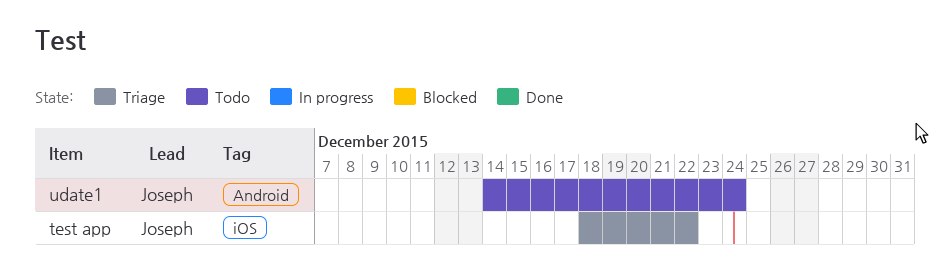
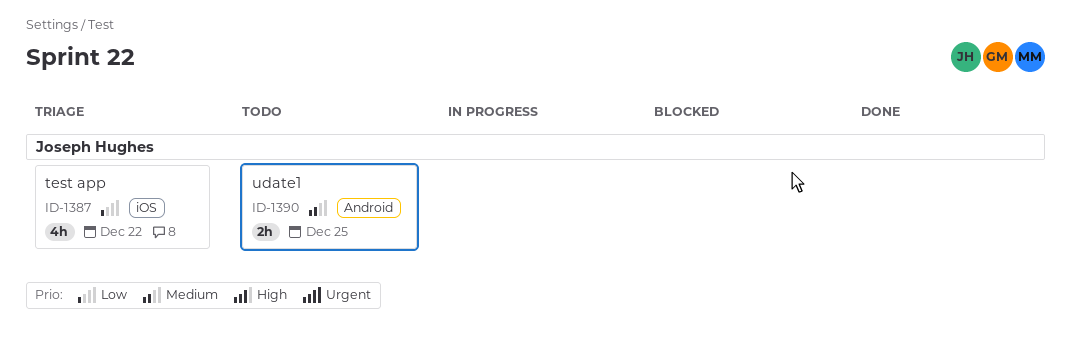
udate1, due: Dec 24 -> Dec 25

